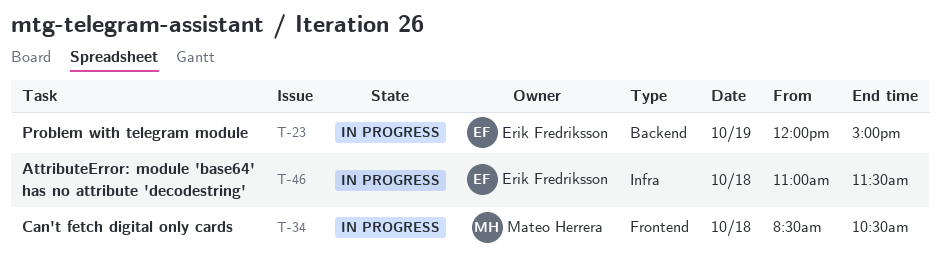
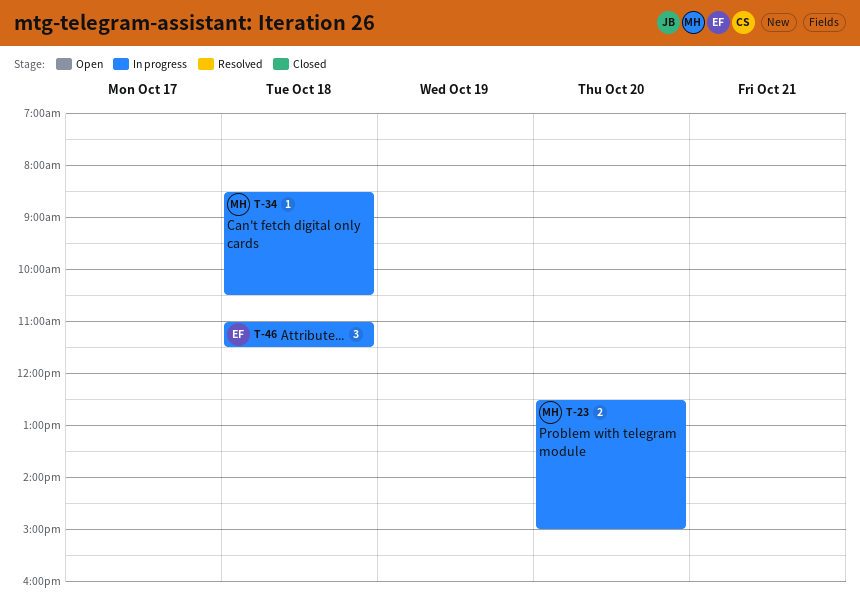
T-23, owner: Erik Fredriksson -> Mateo Herrera
T-23, day: Oct 19 -> Oct 20
T-23, begins: 12:00 -> 12:30

